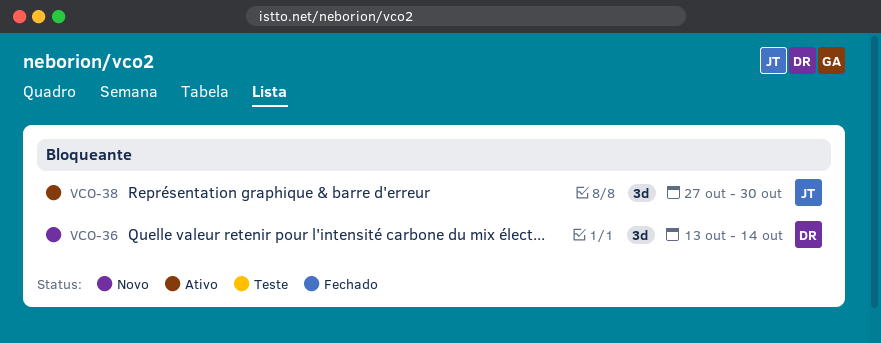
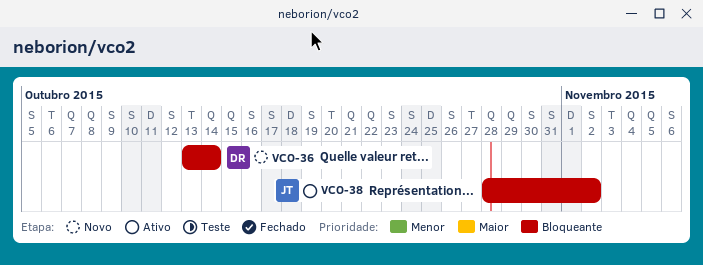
VCO-38, start: Oct 27 -> Oct 28
VCO-38, due: Oct 30 -> Nov 2

